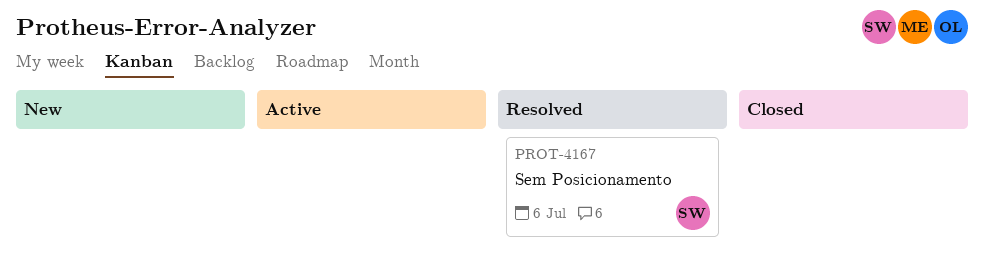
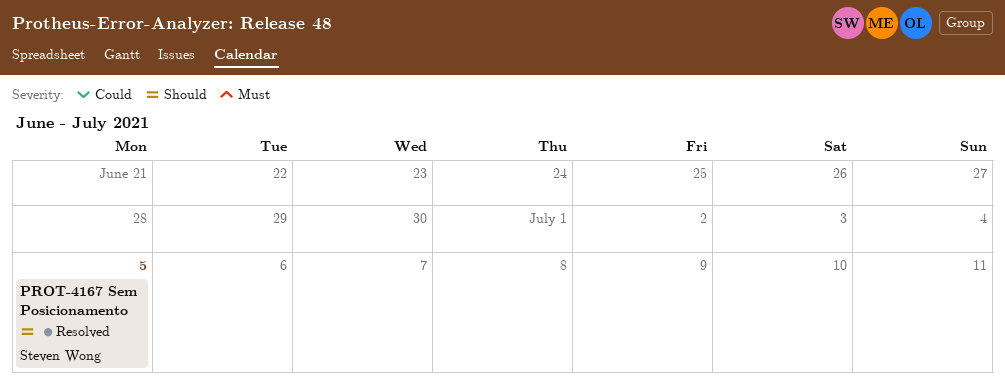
PROT-4167, due: Jul 6 -> Jul 5

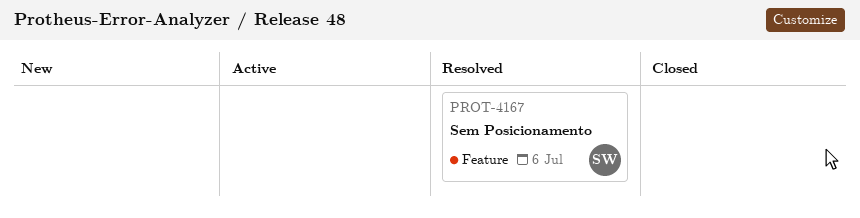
PROT-4167, due: Jul 5 -> Jul 6

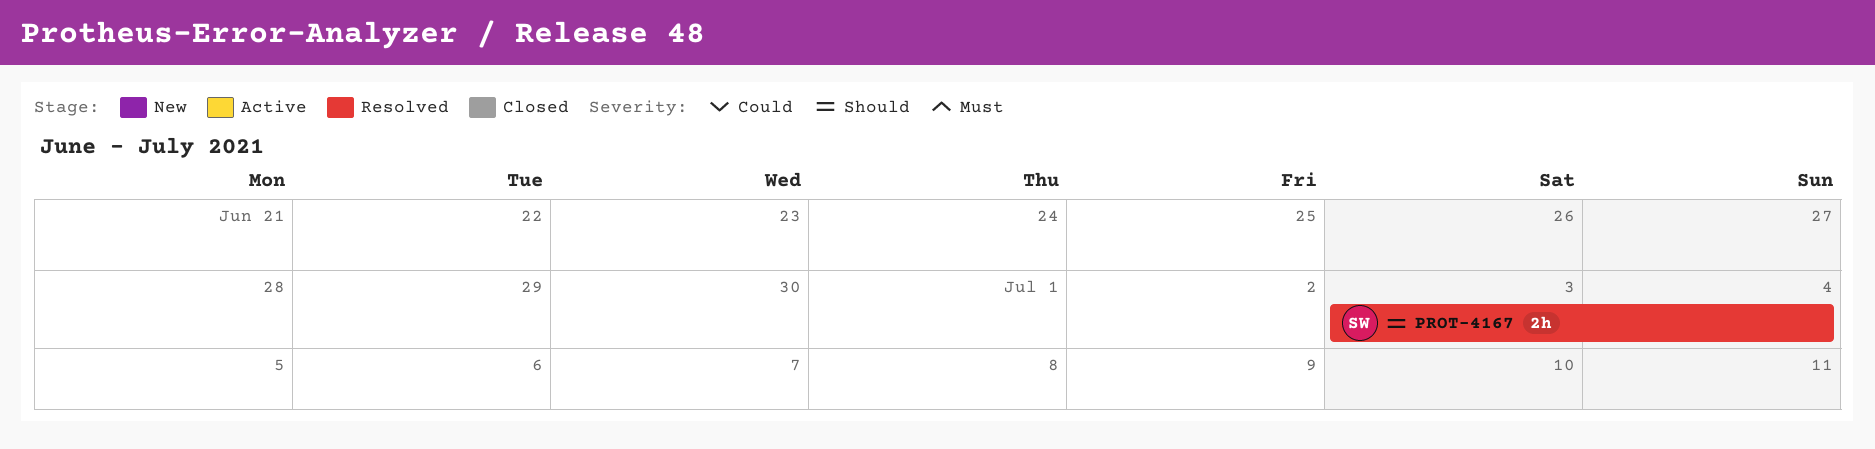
PROT-4167, due: Jul 6 -> Jul 4

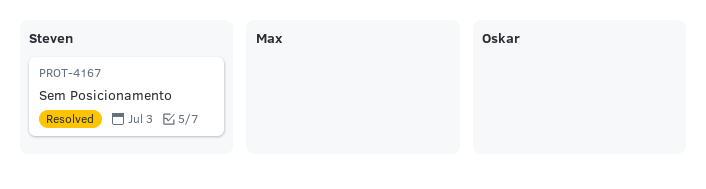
PROT-4167, due: Jul 4 -> Jul 3

